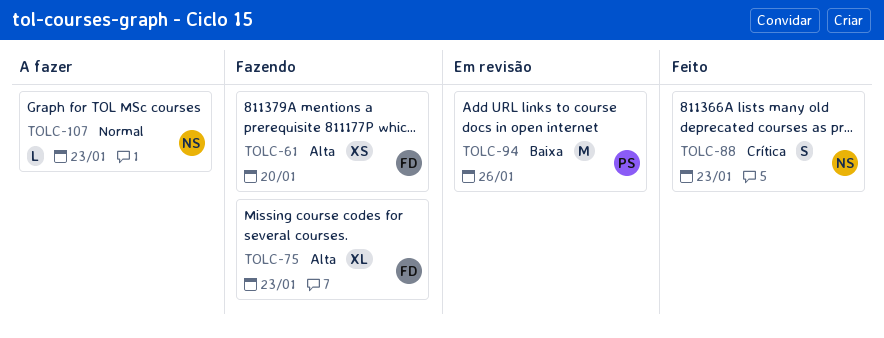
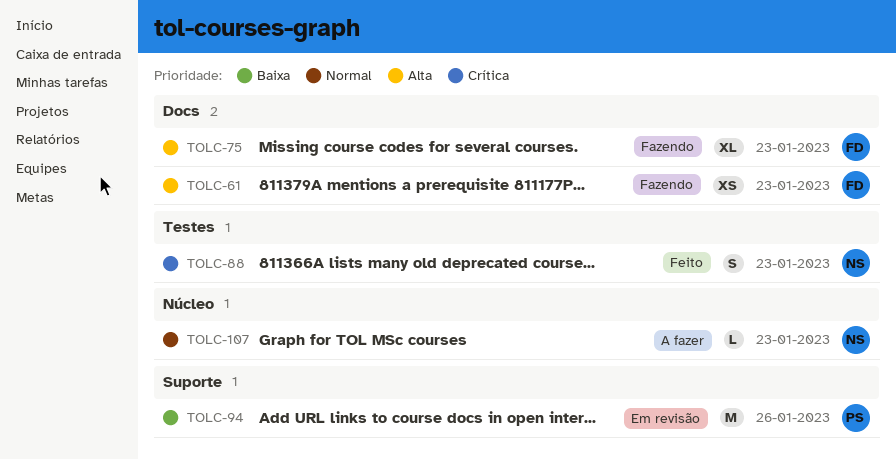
TOLC-61, due: Jan 20 -> Jan 23

